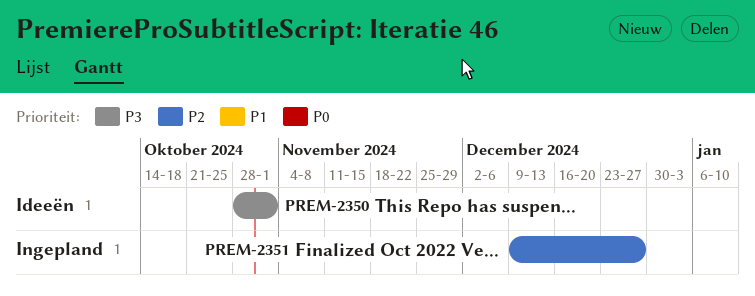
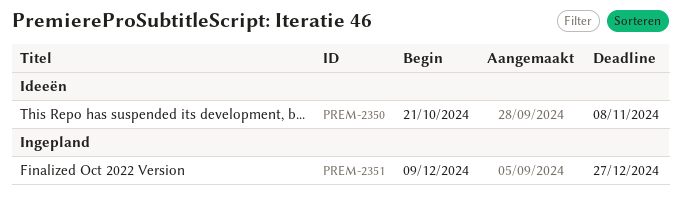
PREM-2350, start: Oct 28 -> Oct 21
PREM-2350, due: Nov 1 -> Nov 8

